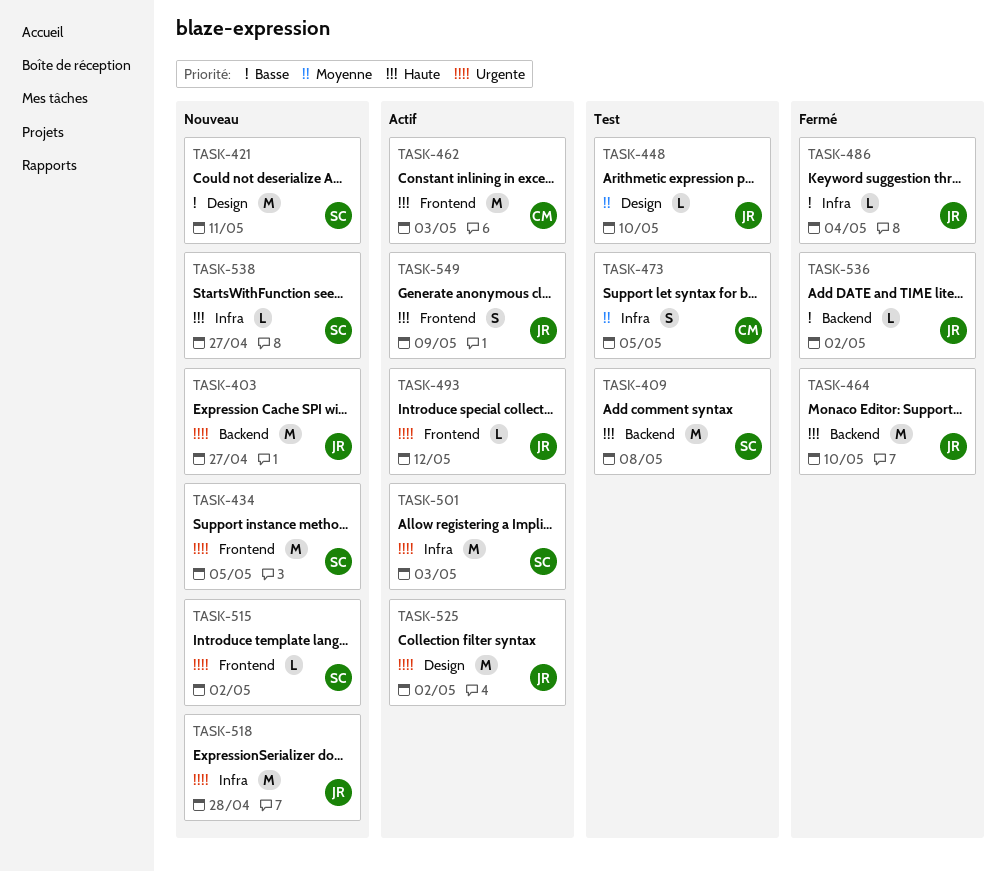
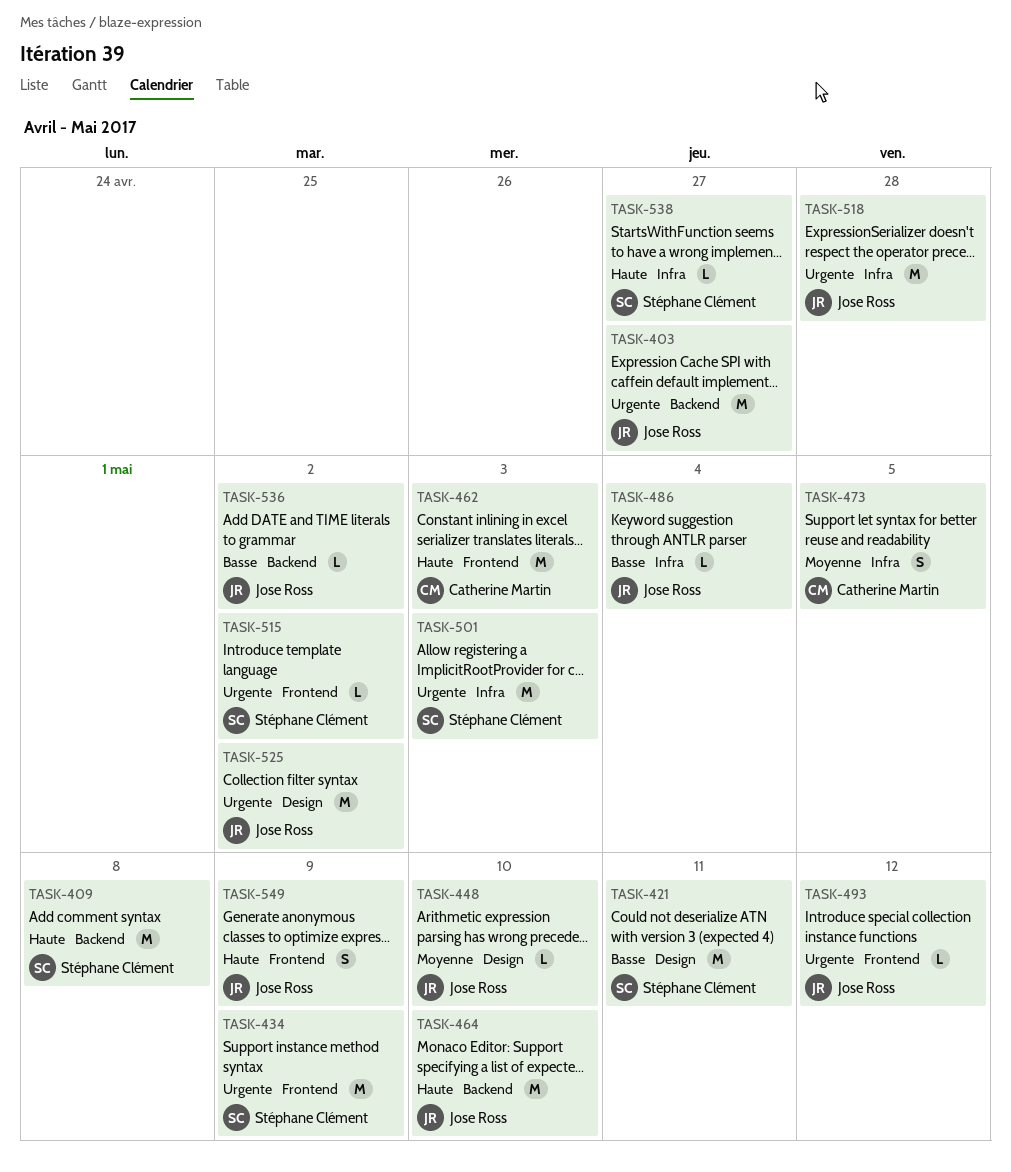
TASK-434, due: May 5 -> May 9

